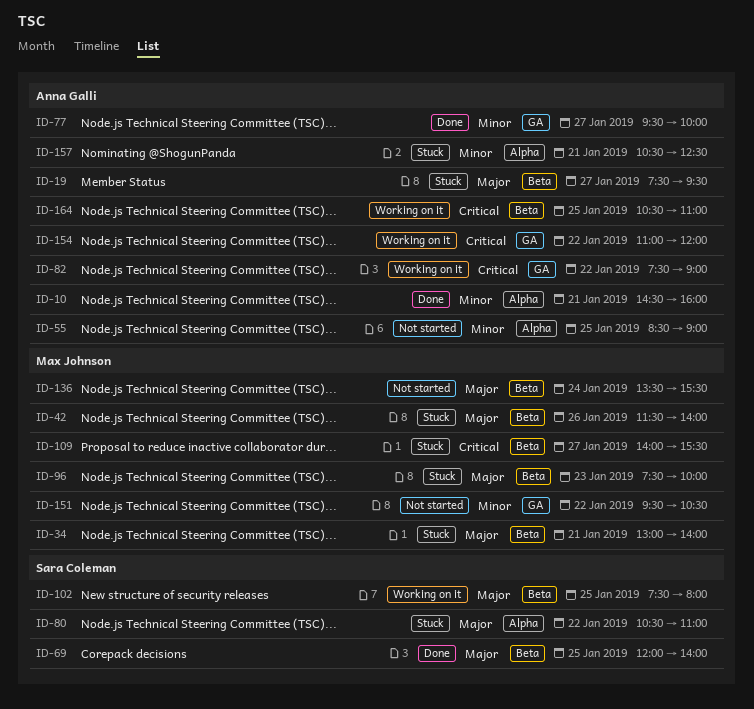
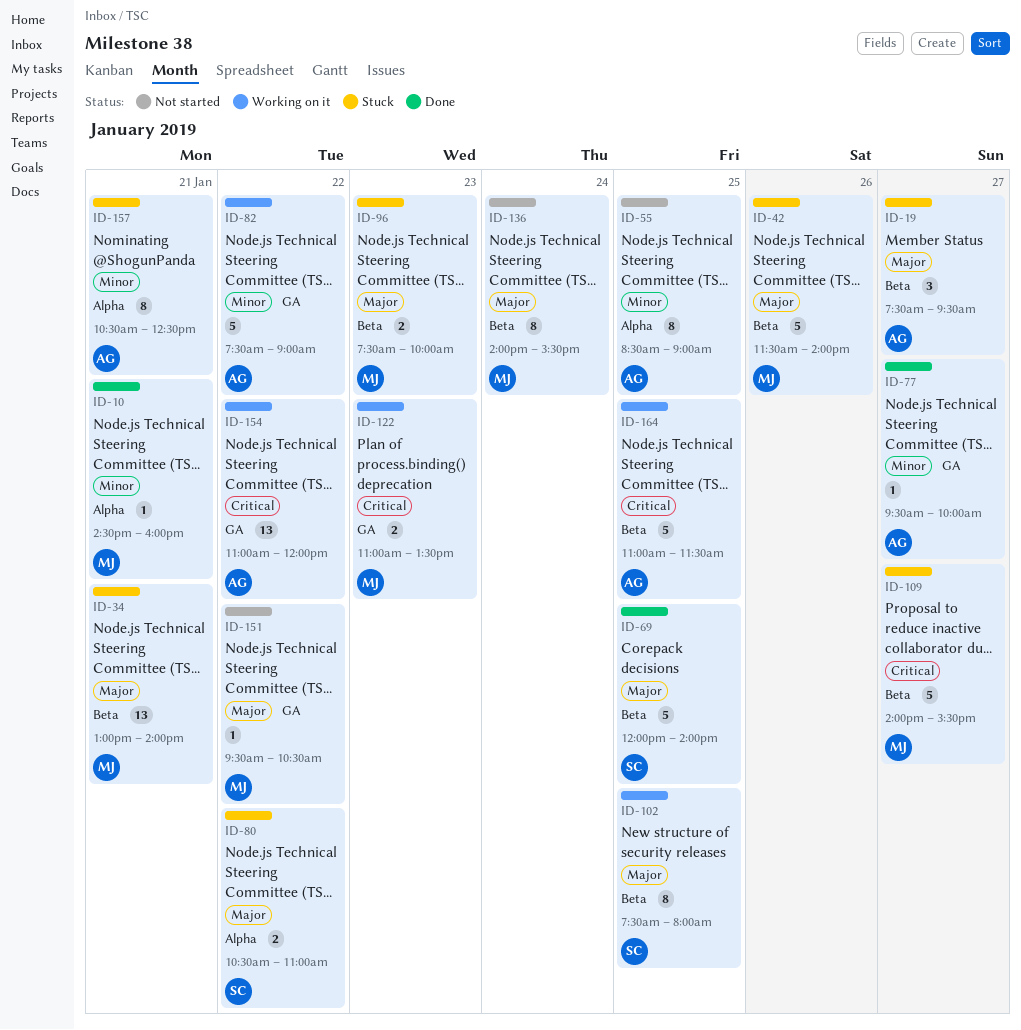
ID-10, owner: Anna Galli -> Max Johnson
ID-82, priority: Critical -> Minor
ID-122: none -> present
ID-136, begins: 13:30 -> 14:00
ID-151, priority: Minor -> Major
ID-164, begins: 10:30 -> 11:00
ID-164, ends: 11:00 -> 11:30

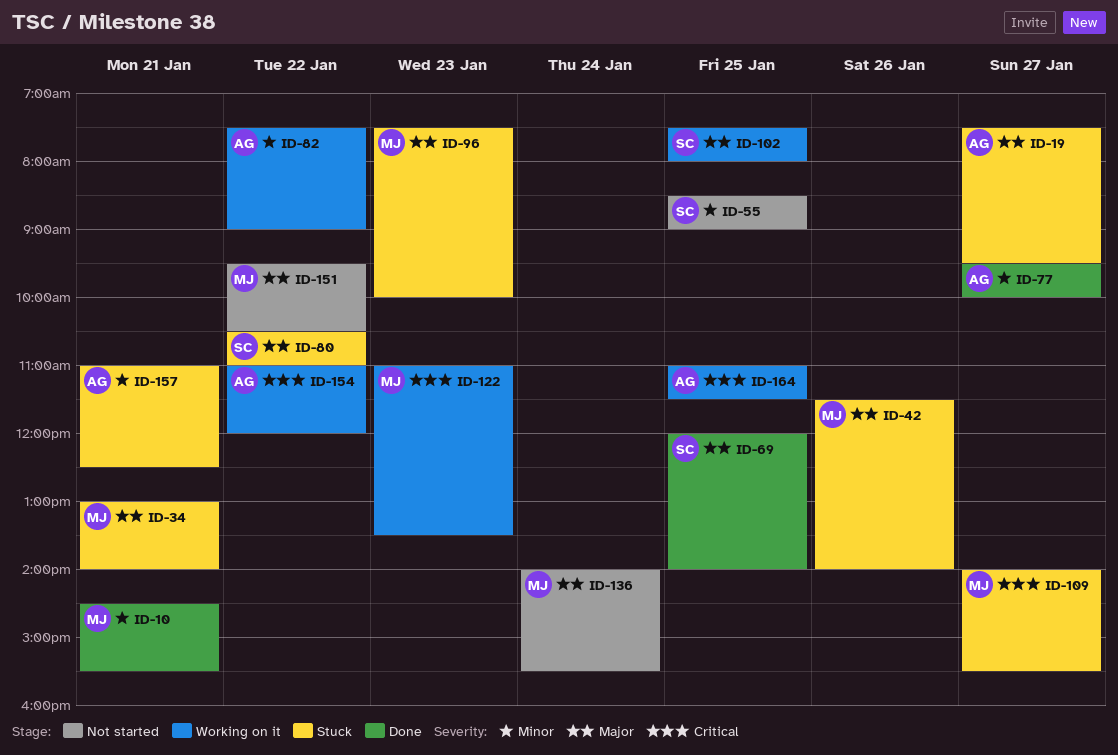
ID-10, ends: 16:00 -> 15:30
ID-55, owner: AG -> SC
ID-157, begins: 10:30 -> 11:00

